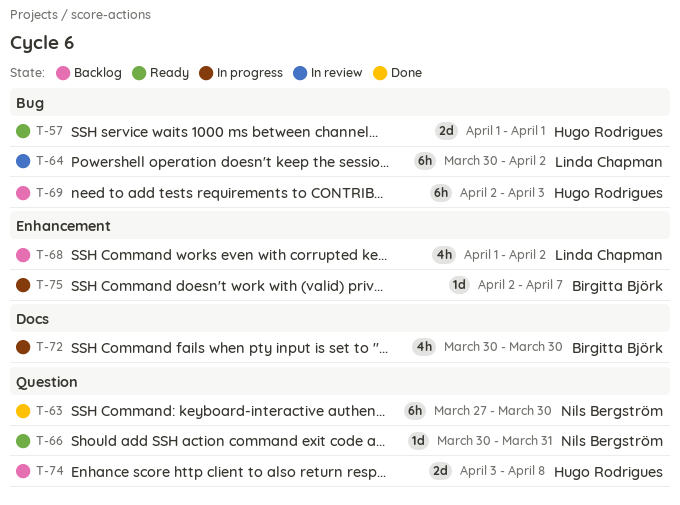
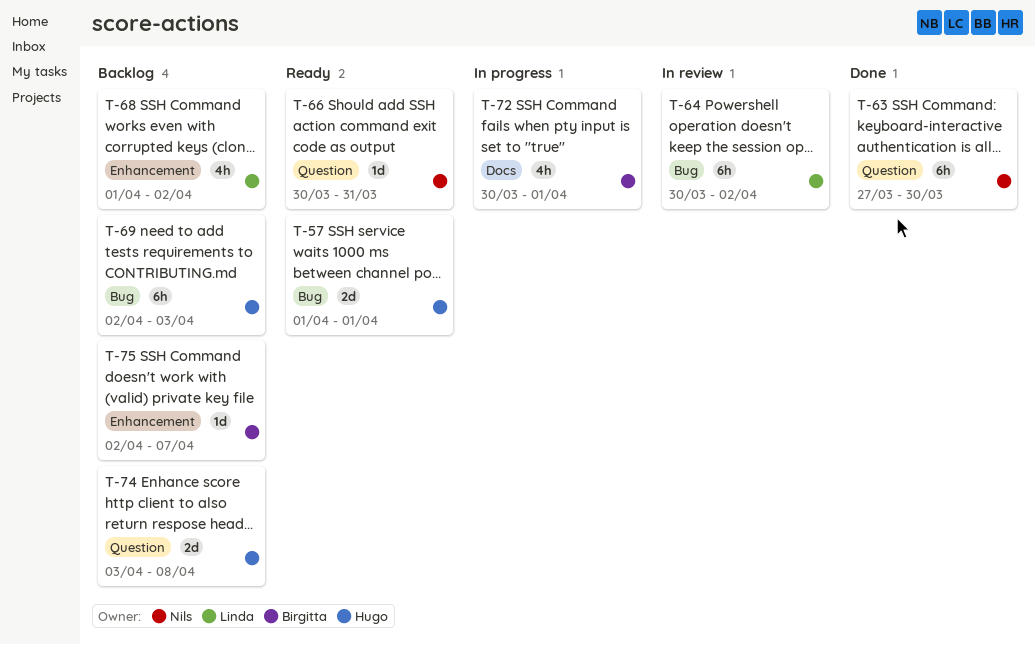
T-72, due: Mar 30 -> Apr 1
T-75, status: In progress -> Backlog

